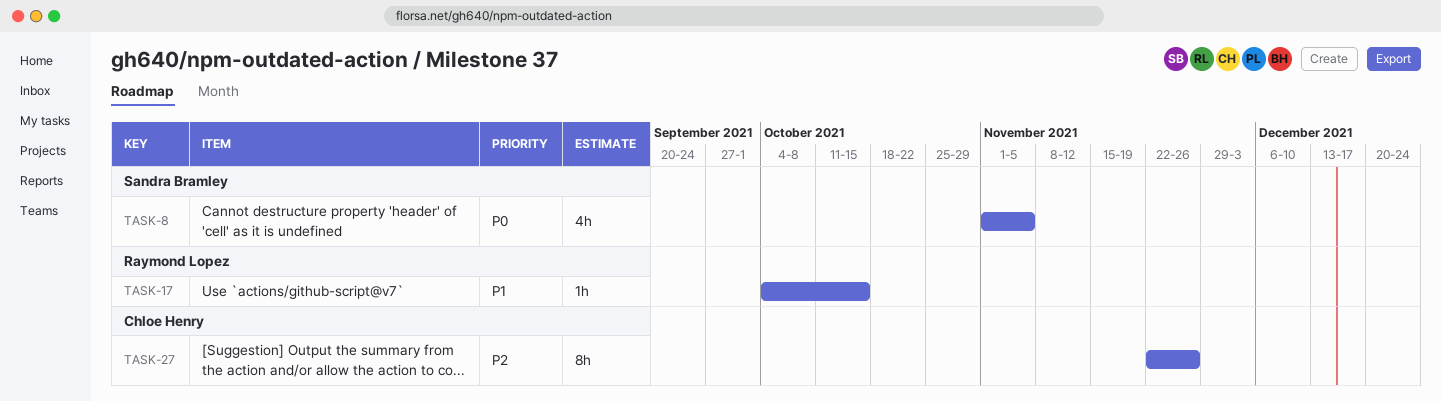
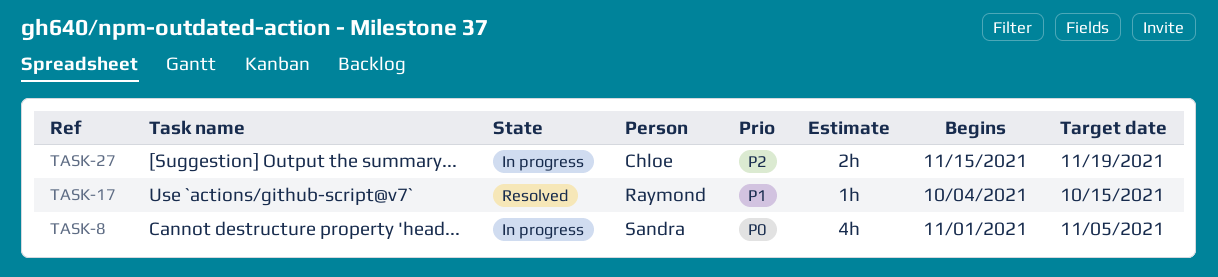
TASK-27, estimate: 8h -> 2h
TASK-27, start: Nov 22 -> Nov 15
TASK-27, due: Nov 26 -> Nov 19

